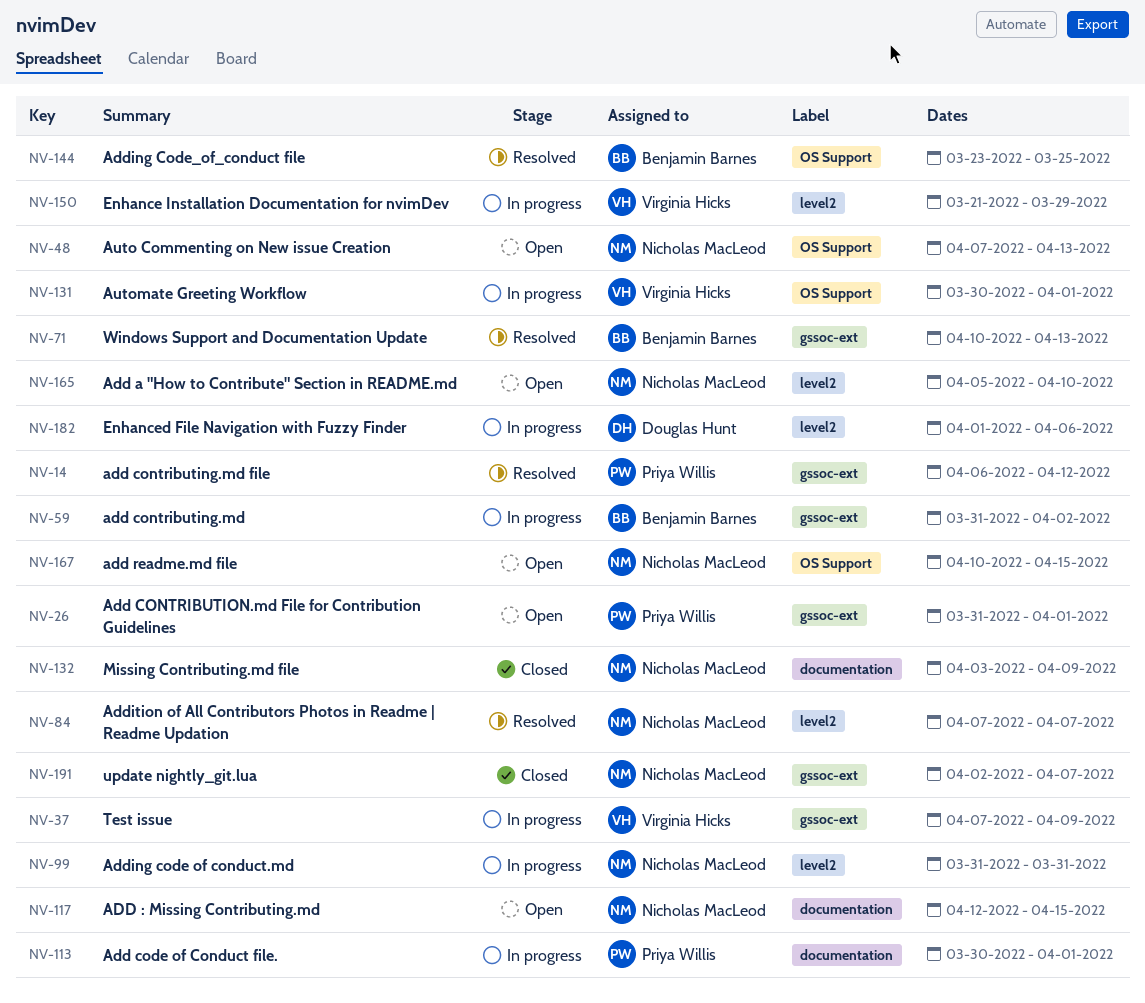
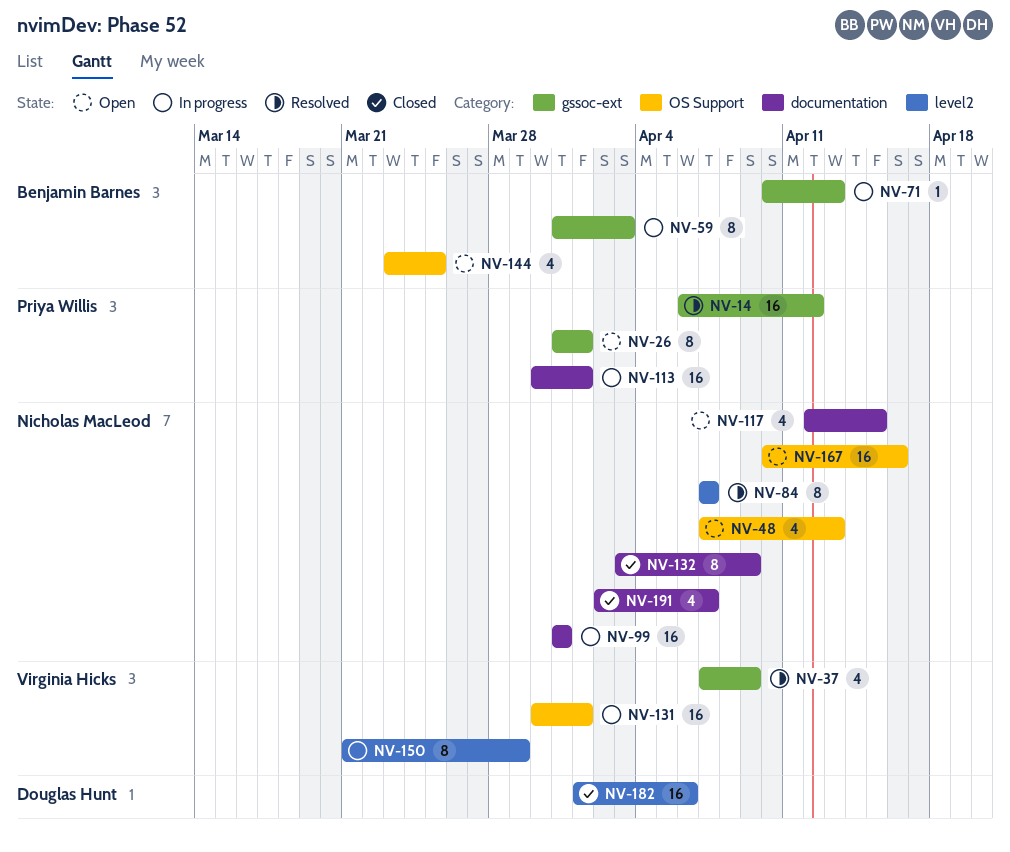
NV-37, status: In progress -> Resolved
NV-59, due: Apr 2 -> Apr 3
NV-71, status: Resolved -> In progress
NV-99, label: level2 -> documentation
NV-144, status: Resolved -> Open
NV-165: present -> none
NV-167, due: Apr 15 -> Apr 16
NV-182, status: In progress -> Closed
NV-191, label: gssoc-ext -> documentation

